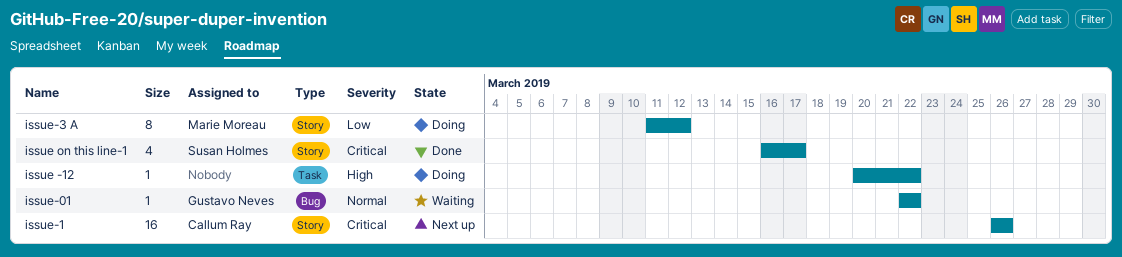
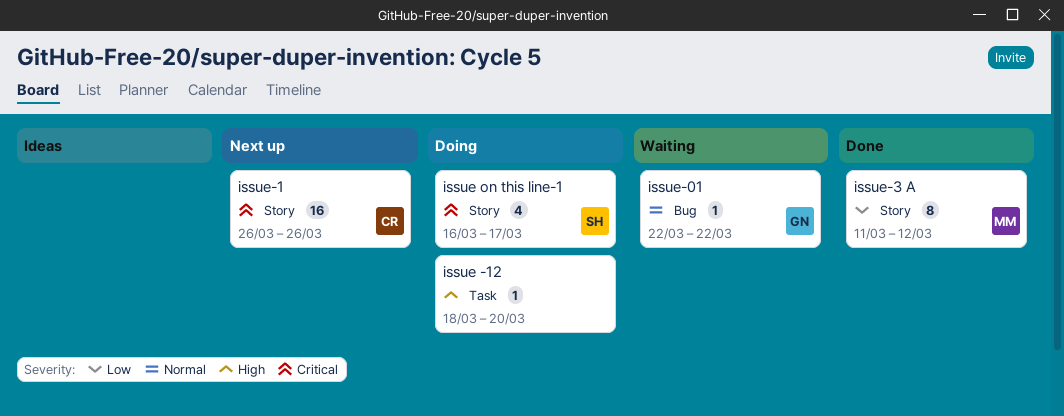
issue -12, start: Mar 20 -> Mar 18
issue -12, due: Mar 22 -> Mar 20
issue on this line-1, status: Done -> Doing
issue-3 A, status: Doing -> Done

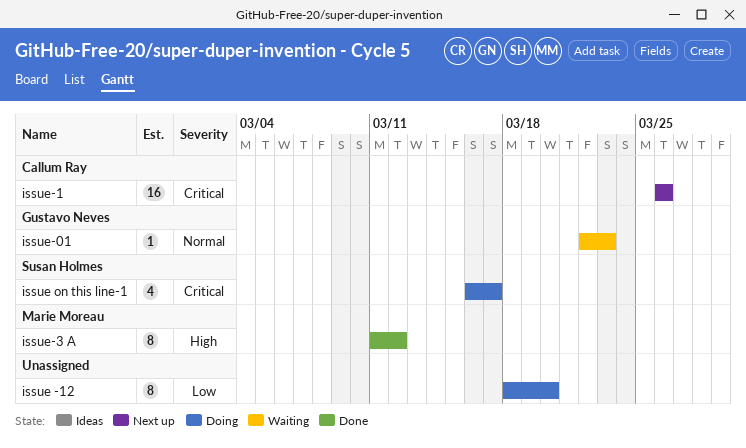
issue -12, priority: High -> Low
issue -12, estimate: 1 -> 8
issue-01, due: Mar 22 -> Mar 23
issue-3 A, priority: Low -> High

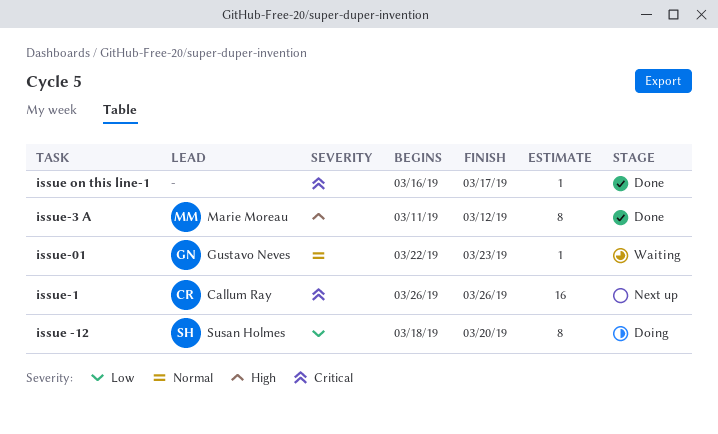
issue -12, owner: none -> Susan Holmes
issue on this line-1, status: Doing -> Done
issue on this line-1, owner: Susan Holmes -> none
issue on this line-1, estimate: 4 -> 1

